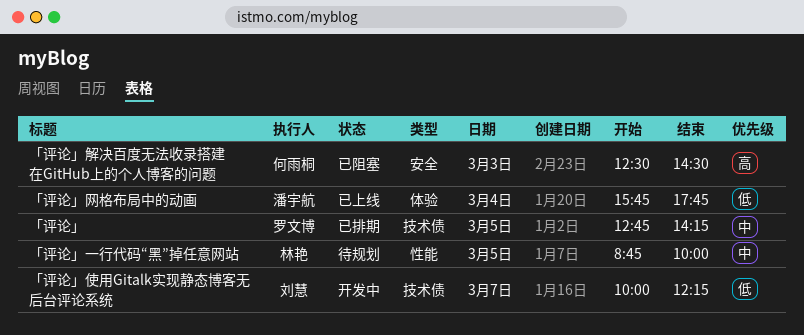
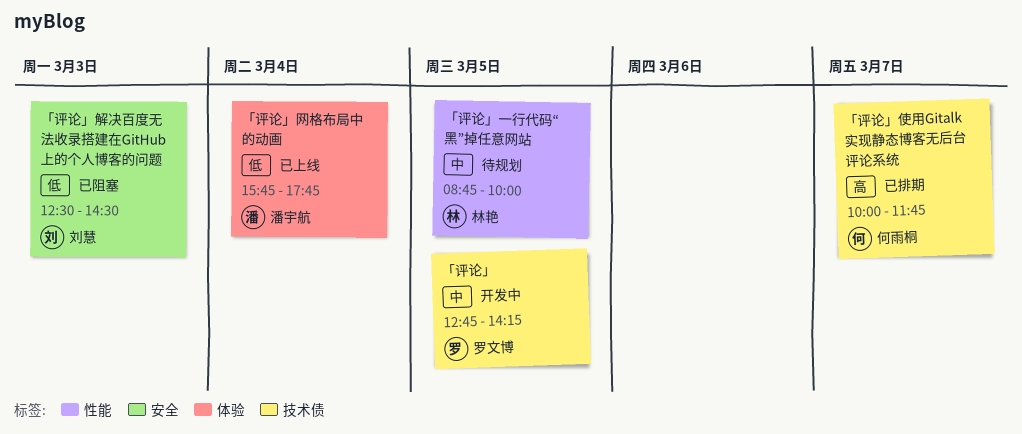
「评论」, status: 已排期 -> 开发中
「评论」使用Gitalk实现静态博客无后台评论系统, status: 开发中 -> 已排期
「评论」使用Gitalk实现静态博客无后台评论系统, owner: 刘慧 -> 何雨桐
「评论」使用Gitalk实现静态博客无后台评论系统, priority: 低 -> 高
「评论」使用Gitalk实现静态博客无后台评论系统, ends: 12:15 -> 11:45
「评论」解决百度无法收录搭建在GitHub上的个人博客的问题, owner: 何雨桐 -> 刘慧
「评论」解决百度无法收录搭建在GitHub上的个人博客的问题, priority: 高 -> 低

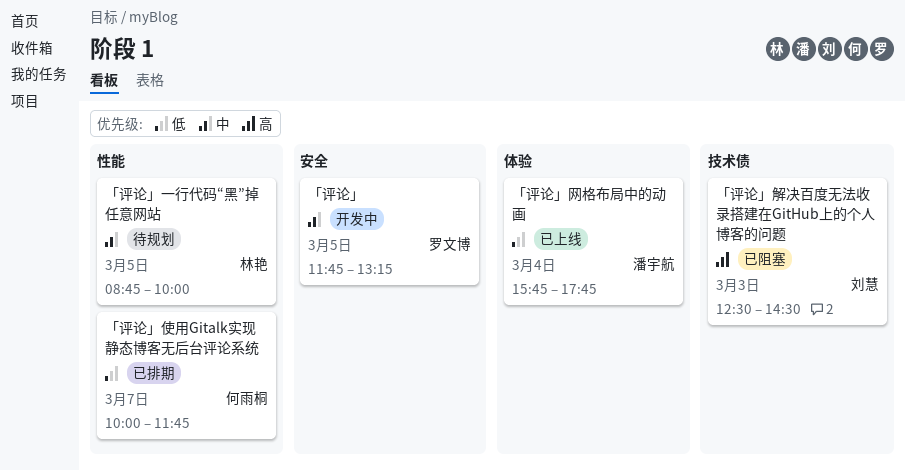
「评论」, label: 技术债 -> 安全
「评论」, begins: 12:45 -> 11:45
「评论」, ends: 14:15 -> 13:15
「评论」使用Gitalk实现静态博客无后台评论系统, priority: 高 -> 低
「评论」使用Gitalk实现静态博客无后台评论系统, label: 技术债 -> 性能
「评论」解决百度无法收录搭建在GitHub上的个人博客的问题, priority: 低 -> 高
「评论」解决百度无法收录搭建在GitHub上的个人博客的问题, label: 安全 -> 技术债

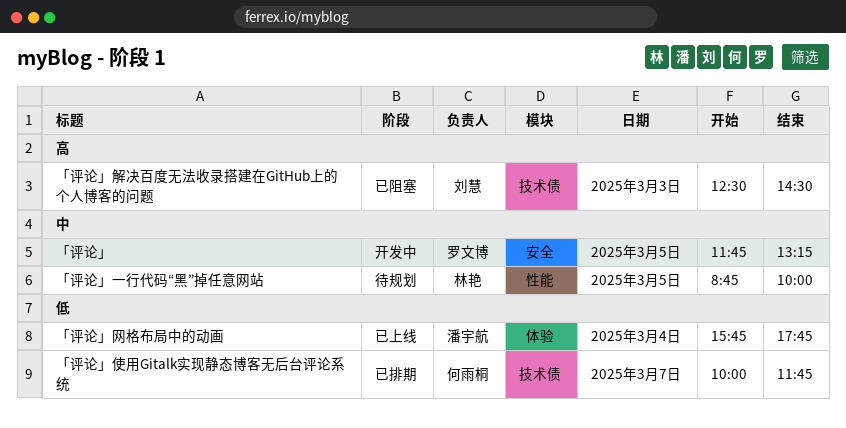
「评论」使用Gitalk实现静态博客无后台评论系统, label: 性能 -> 技术债

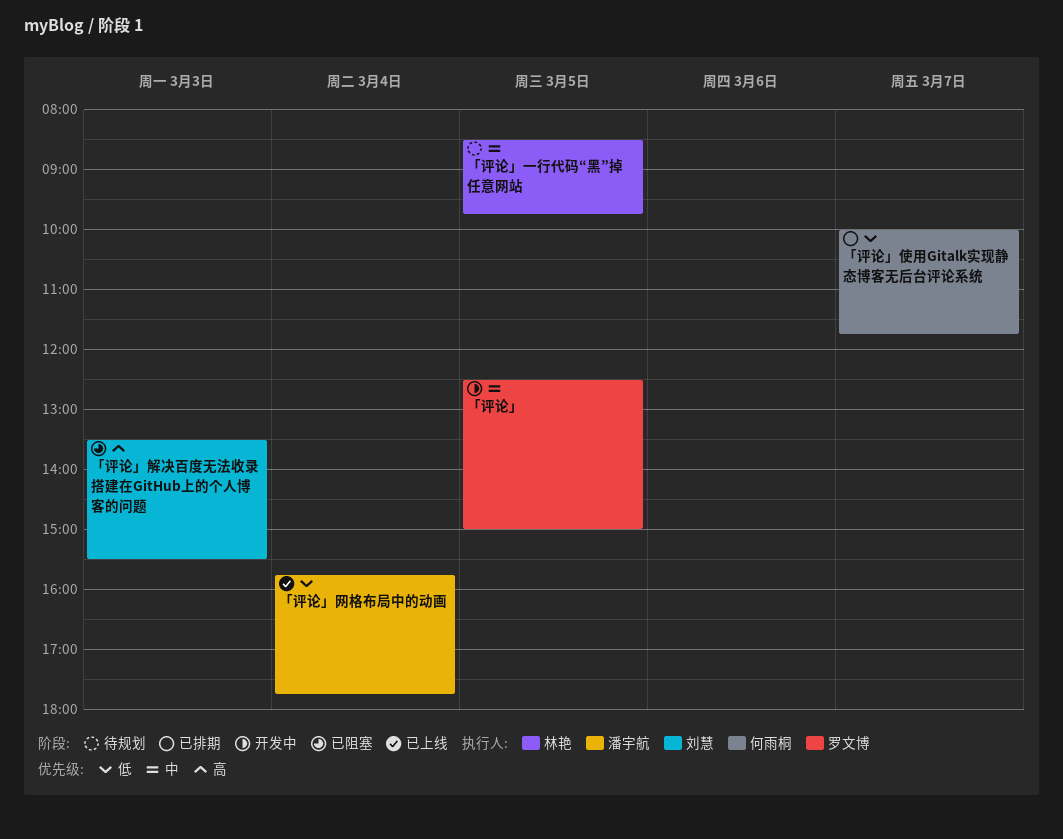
「评论」, begins: 11:45 -> 12:30
「评论」, ends: 13:15 -> 15:00
「评论」一行代码“黑”掉任意网站, begins: 08:45 -> 08:30
「评论」一行代码“黑”掉任意网站, ends: 10:00 -> 09:45
「评论」解决百度无法收录搭建在GitHub上的个人博客的问题, begins: 12:30 -> 13:30
「评论」解决百度无法收录搭建在GitHub上的个人博客的问题, ends: 14:30 -> 15:30

